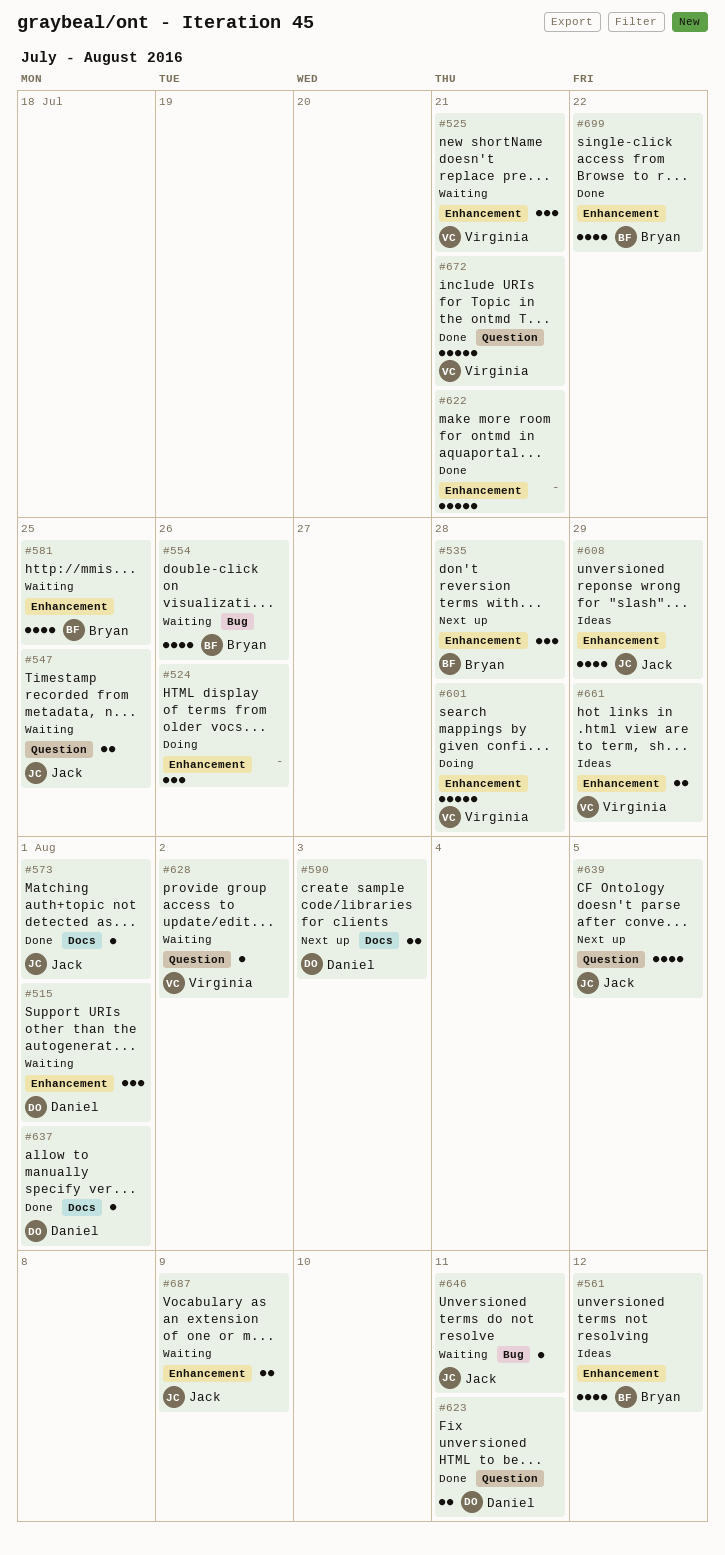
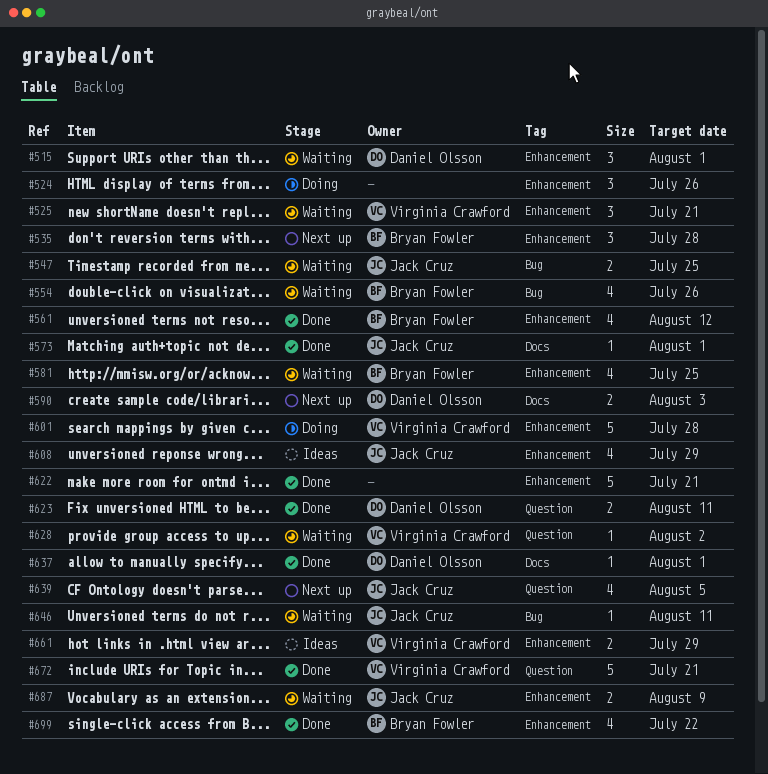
#547, label: Question -> Bug
#561, status: Ideas -> Done

